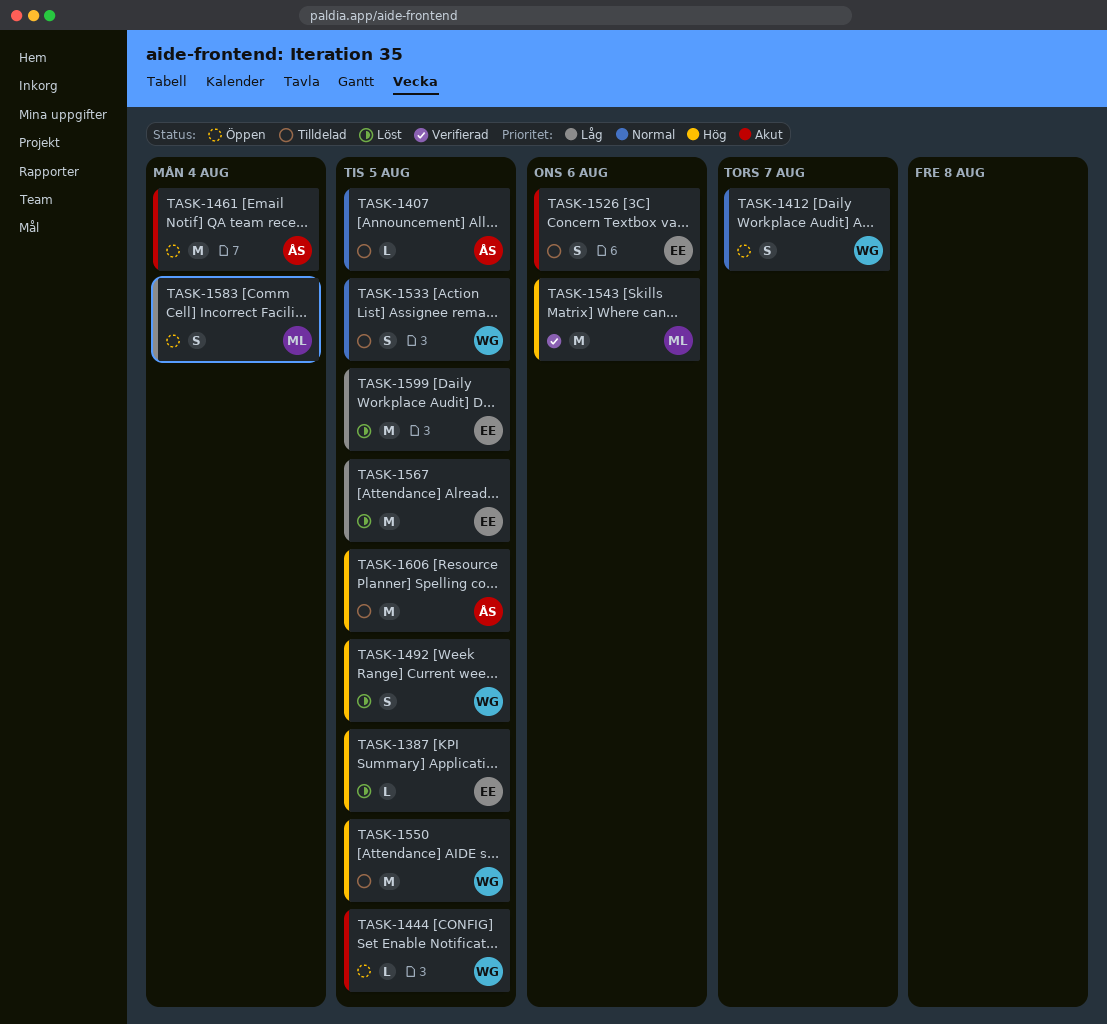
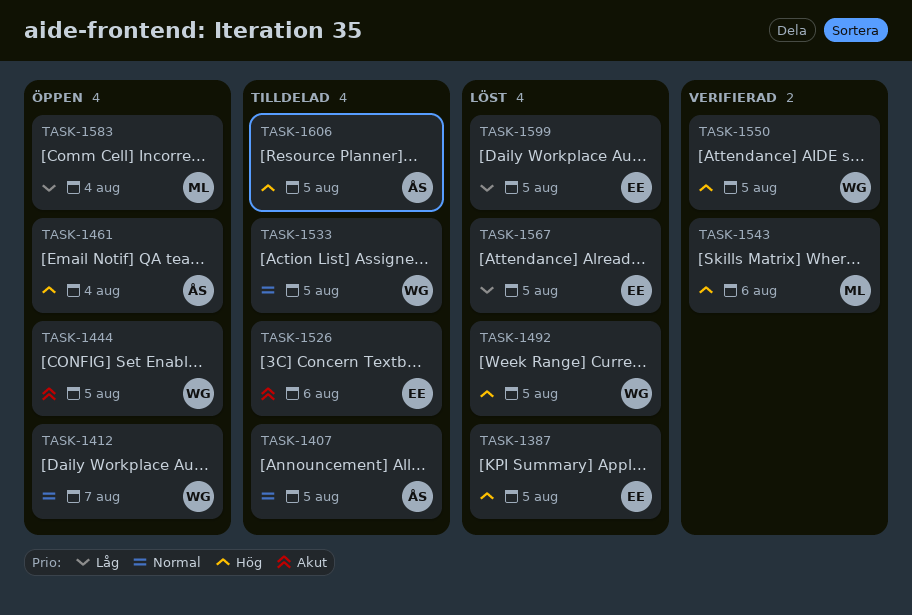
TASK-1461, priority: Akut -> Hög
TASK-1550, status: Tilldelad -> Verifierad

